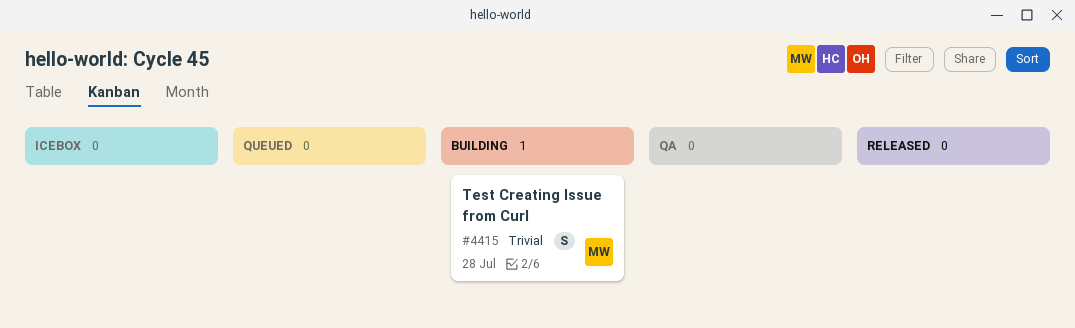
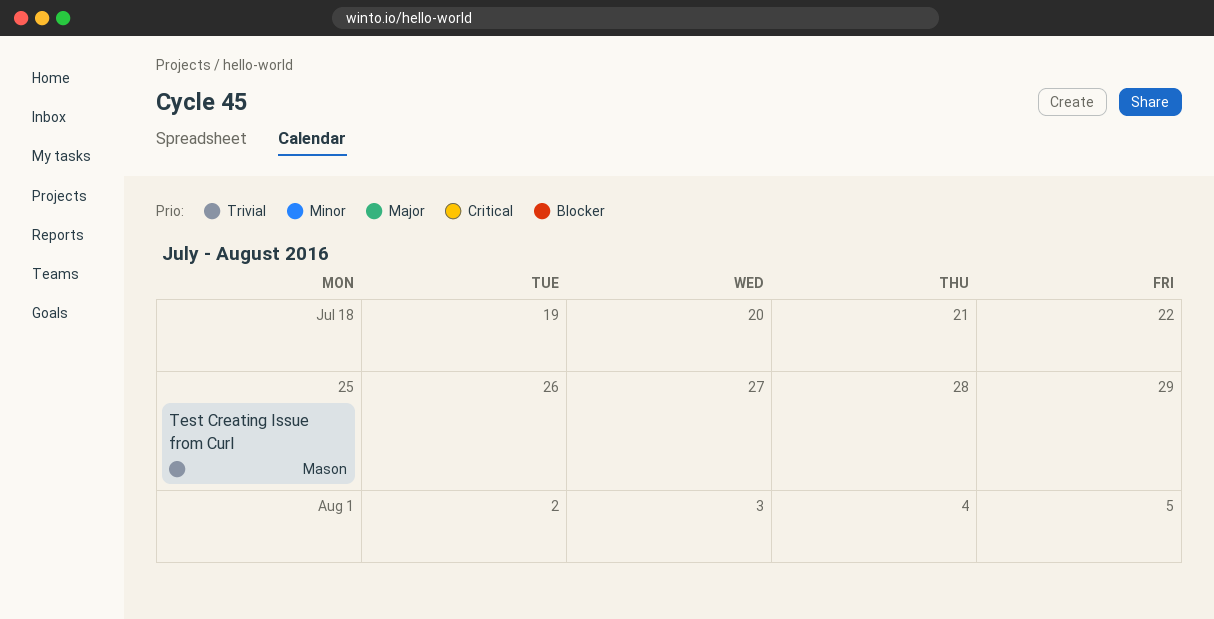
Test Creating Issue from Curl, due: Jul 28 -> Jul 25

